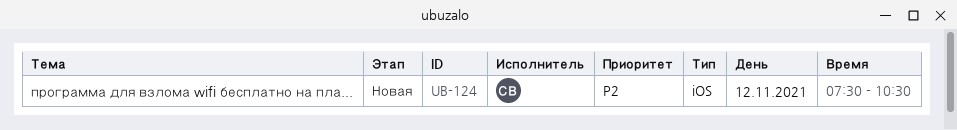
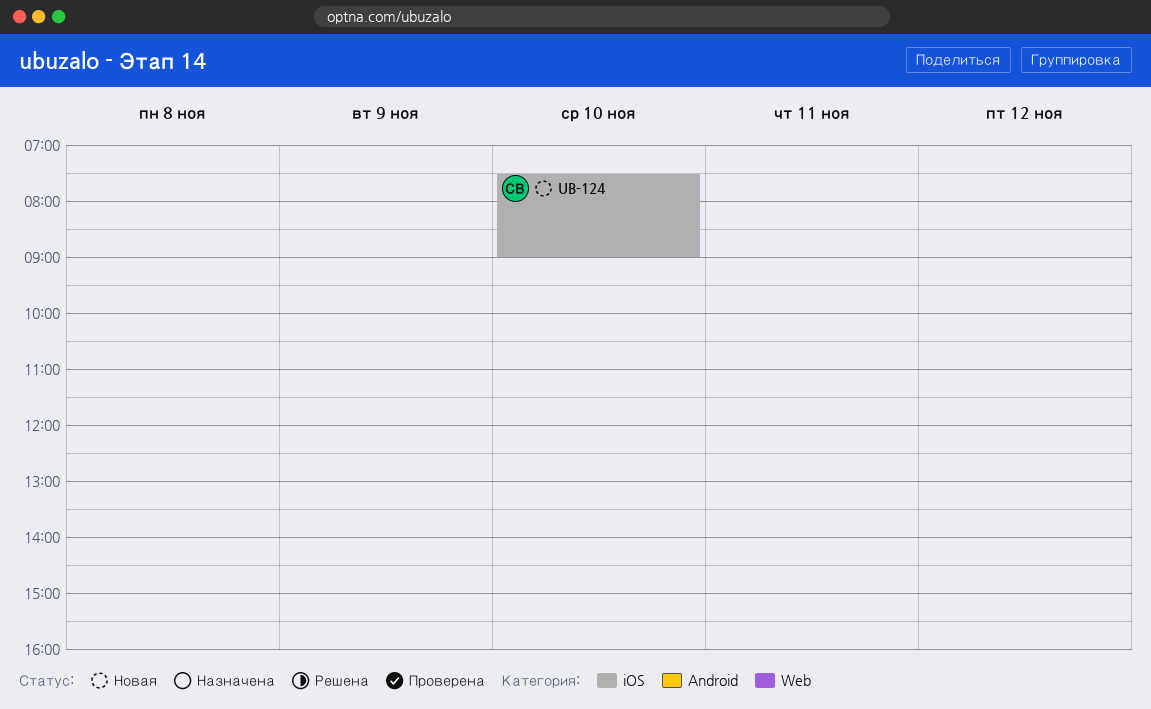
UB-124, day: Nov 12 -> Nov 10
UB-124, ends: 10:30 -> 09:00

